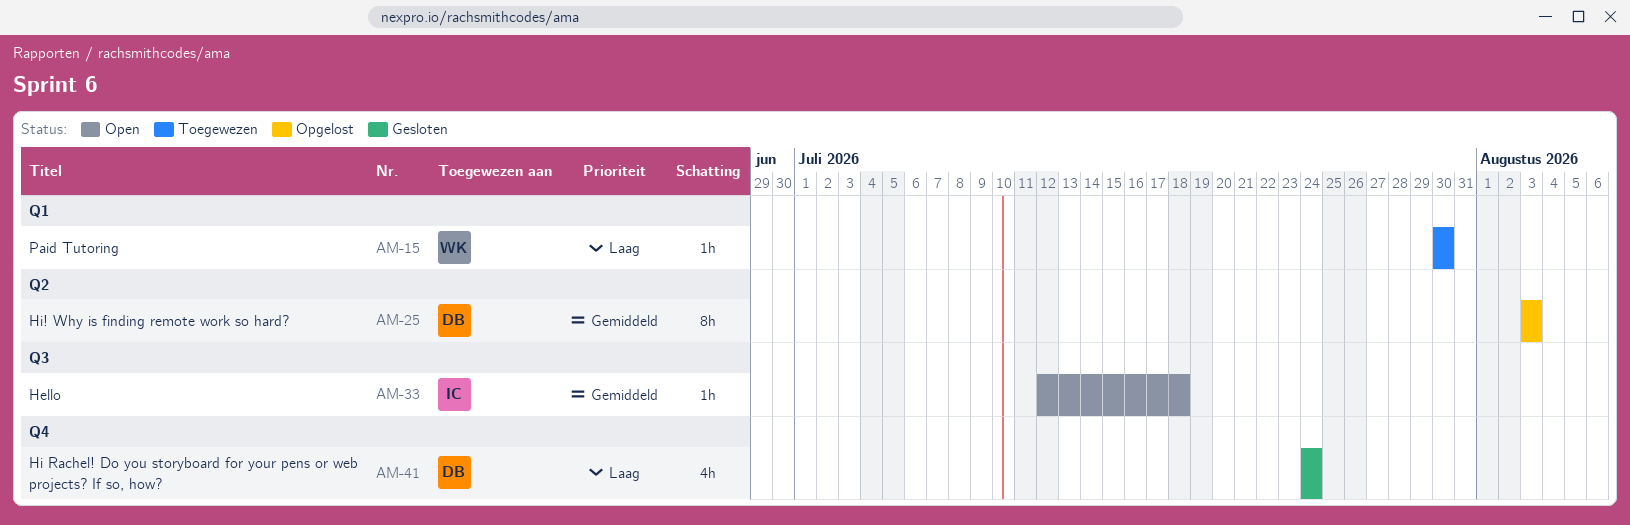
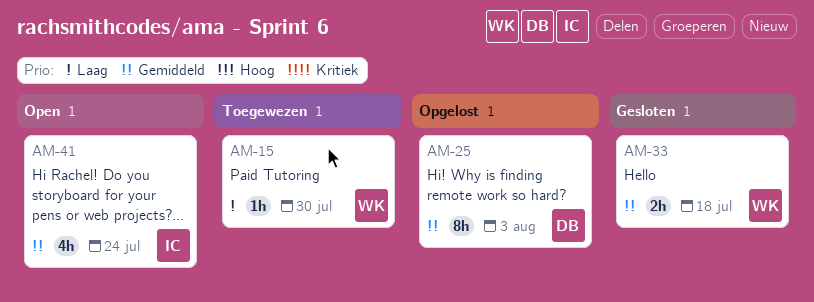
AM-33, status: Open -> Gesloten
AM-33, owner: IC -> WK
AM-33, estimate: 1h -> 2h
AM-41, status: Gesloten -> Open
AM-41, owner: DB -> IC
AM-41, priority: Laag -> Gemiddeld

